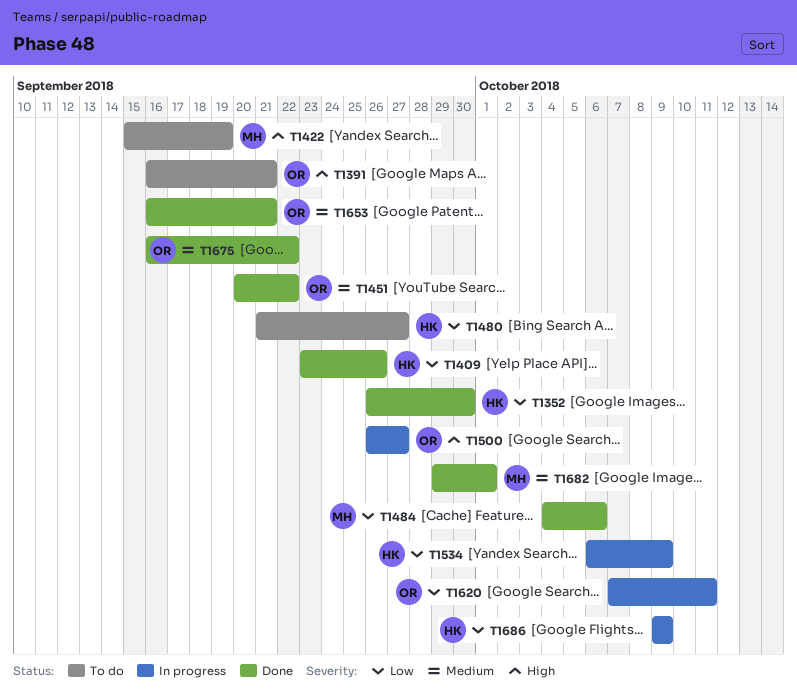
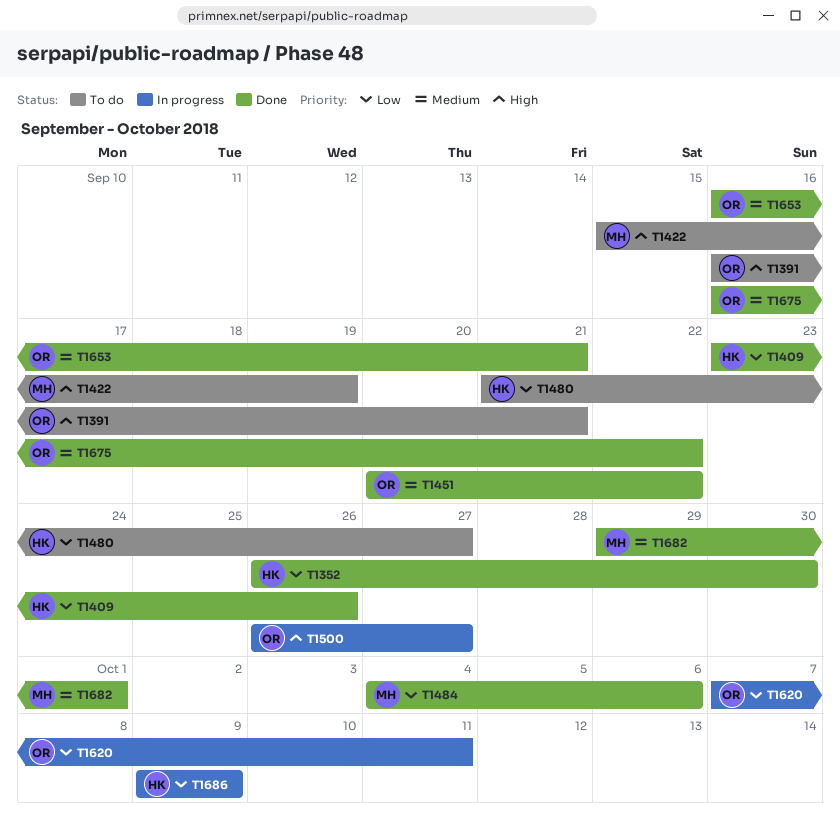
T1534: present -> none

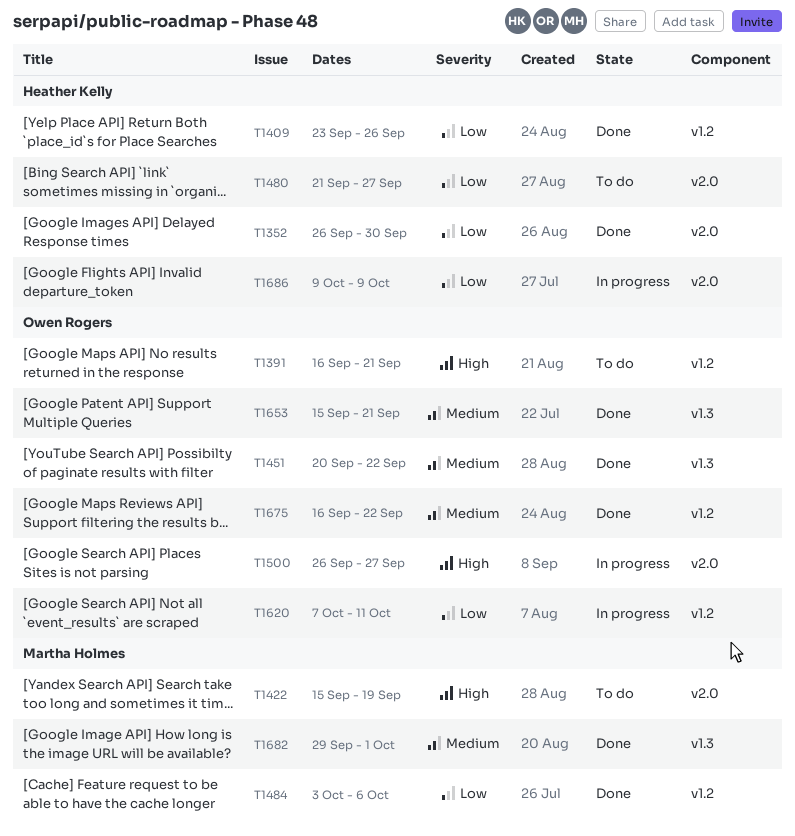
T1484, start: Oct 4 -> Oct 3
T1653, start: Sep 16 -> Sep 15

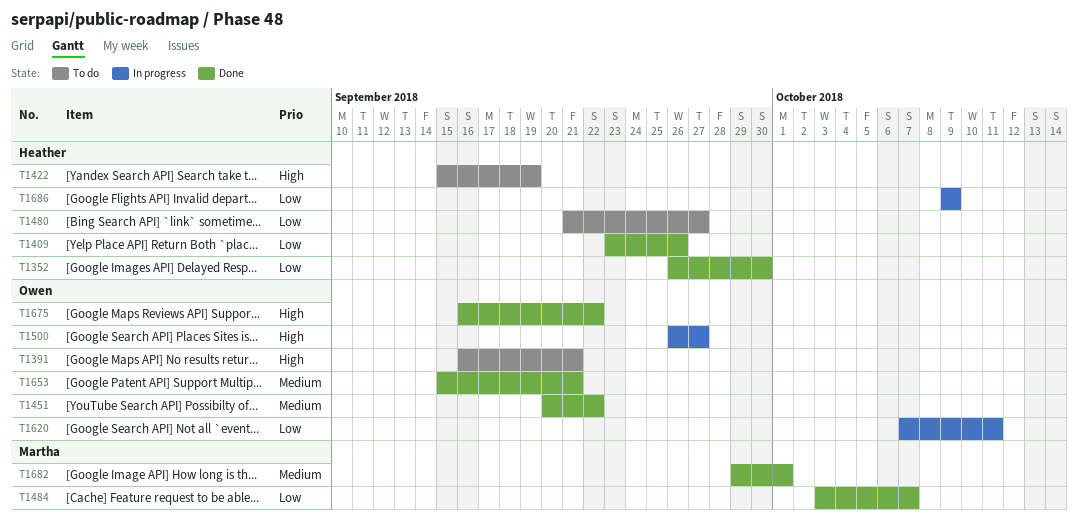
T1422, owner: Martha Holmes -> Heather Kelly
T1484, due: Oct 6 -> Oct 7
T1675, priority: Medium -> High

